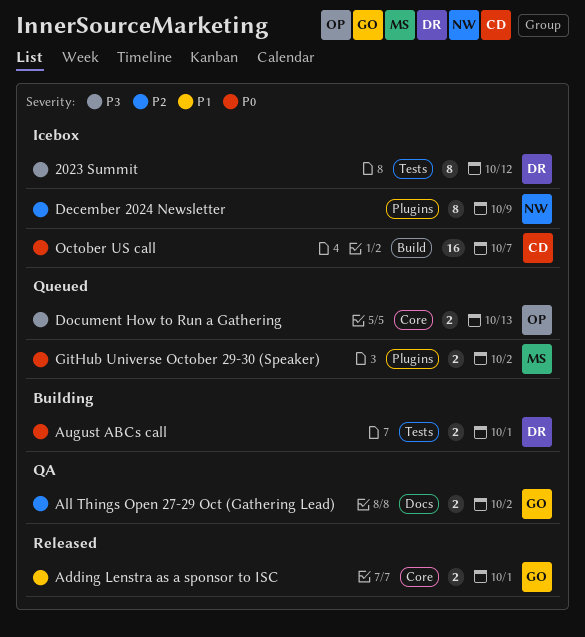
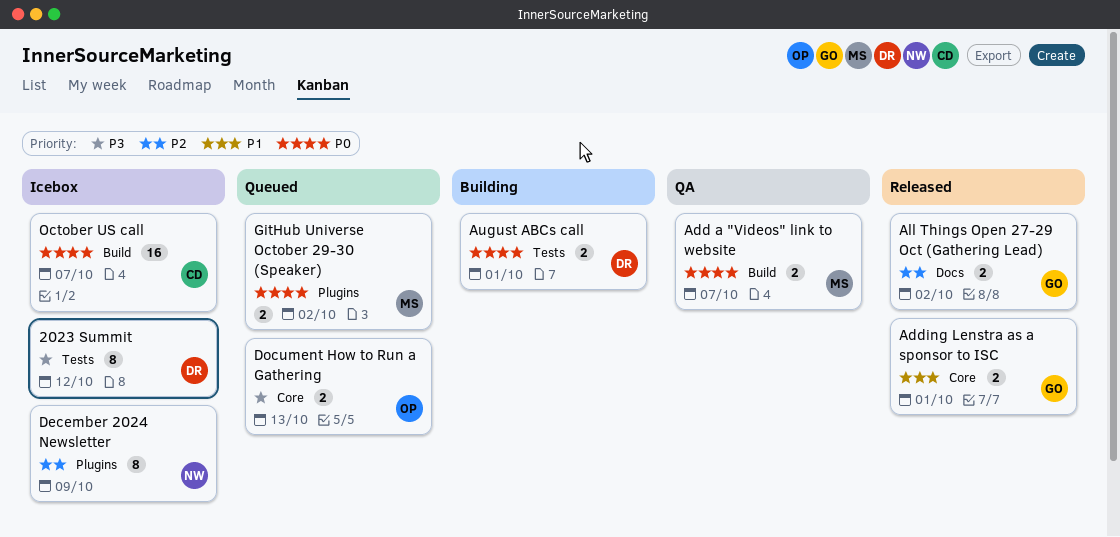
Add a "Videos" link to website: none -> present
All Things Open 27-29 Oct (Gathering Lead), status: QA -> Released

